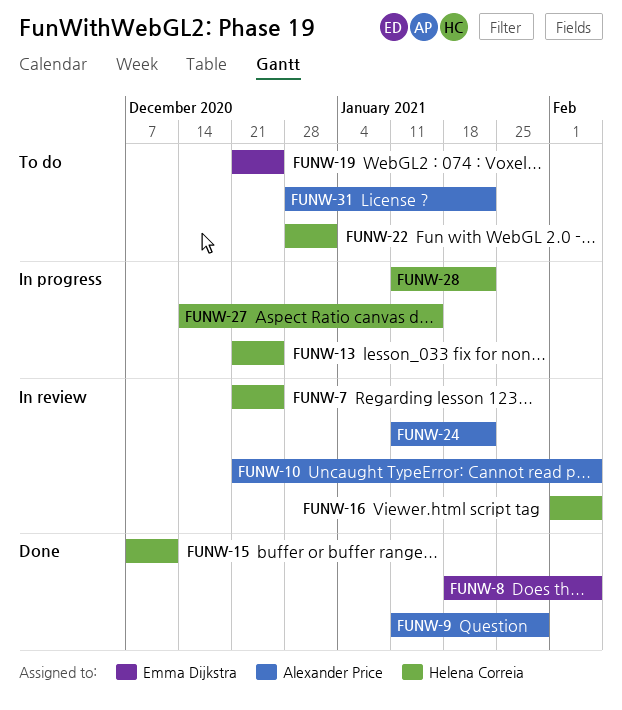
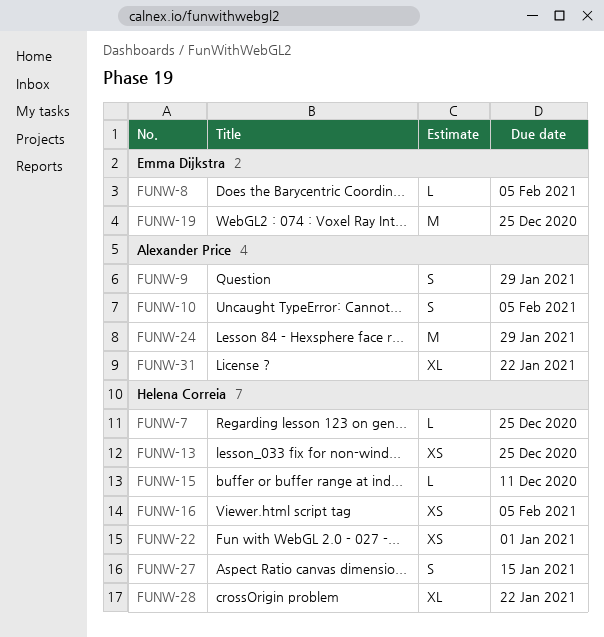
FUNW-24, due: Jan 22 -> Jan 29

